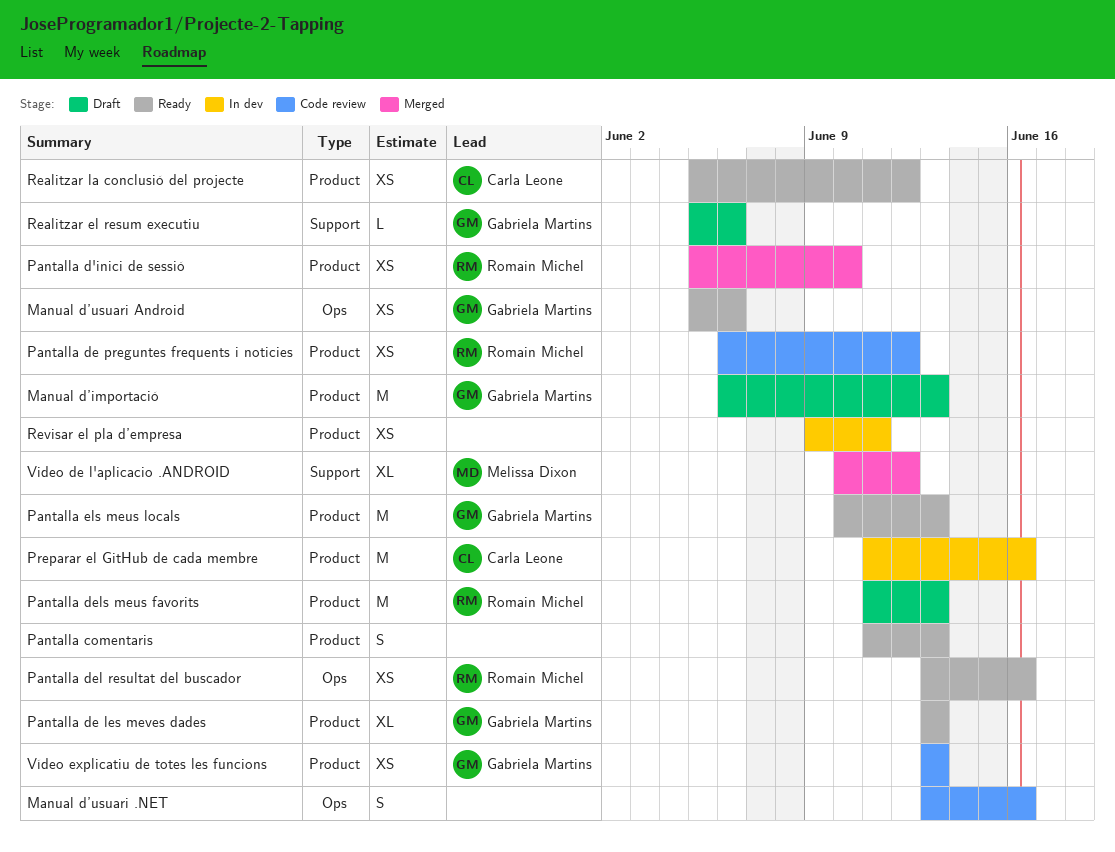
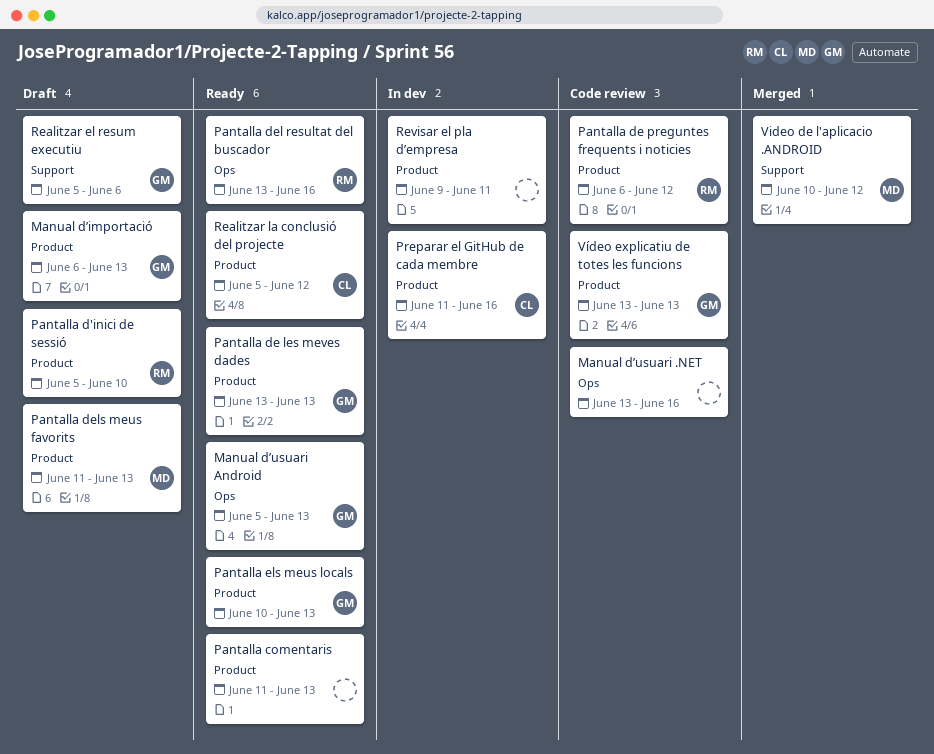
Manual d’usuari Android, due: Jun 6 -> Jun 13
Pantalla d'inici de sessió, status: Merged -> Draft
Pantalla dels meus favorits, owner: Romain Michel -> Melissa Dixon

